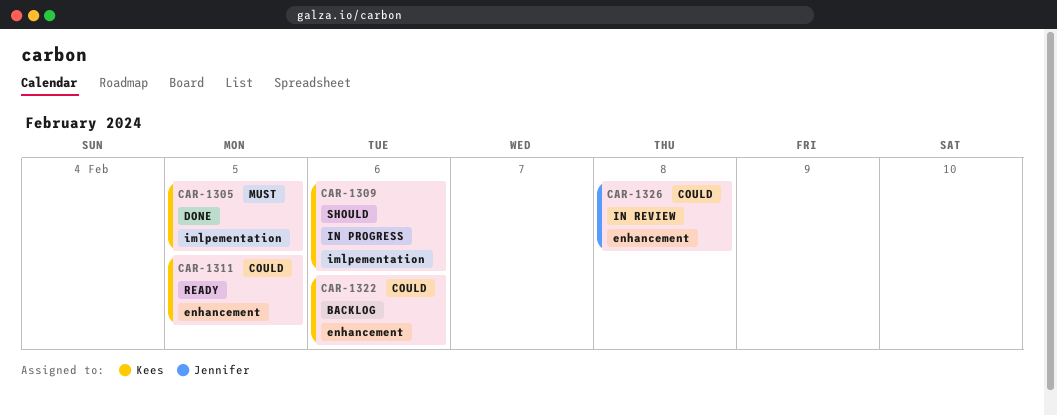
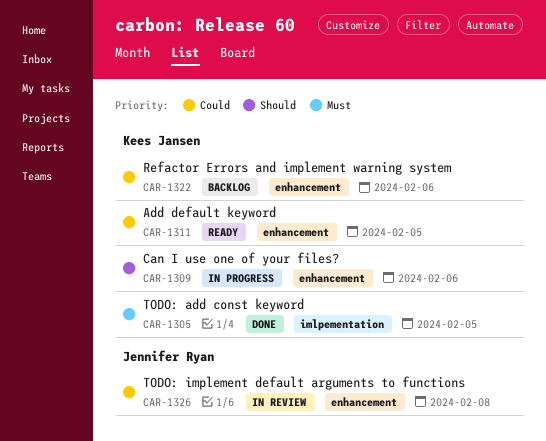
CAR-1309, label: imlpementation -> enhancement

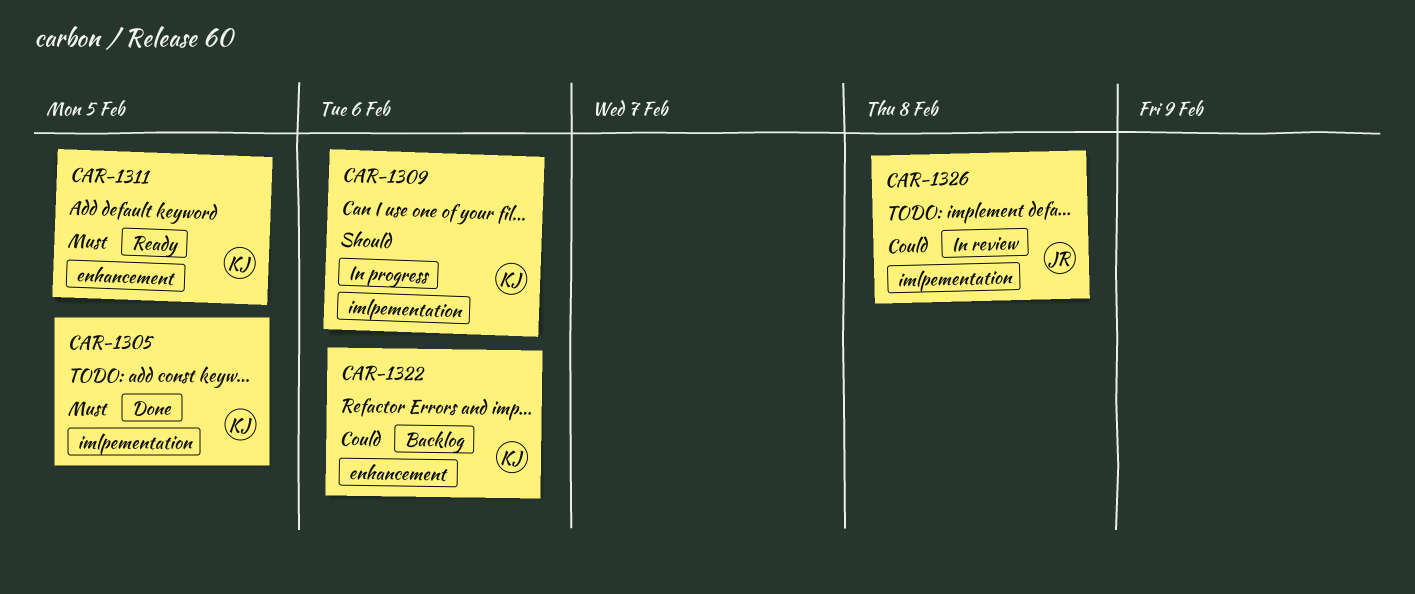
CAR-1309, label: enhancement -> imlpementation
CAR-1311, priority: Could -> Must
CAR-1326, label: enhancement -> imlpementation

